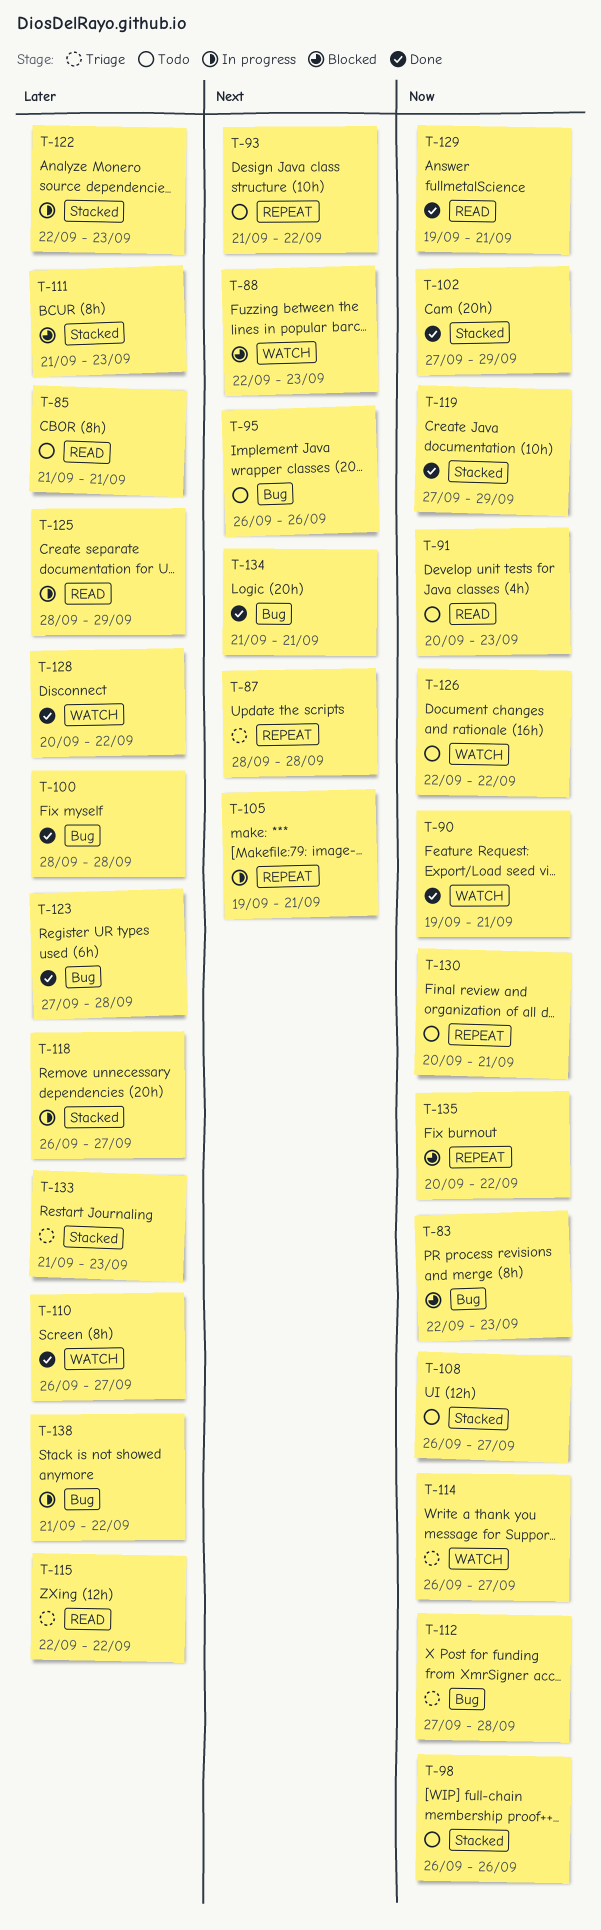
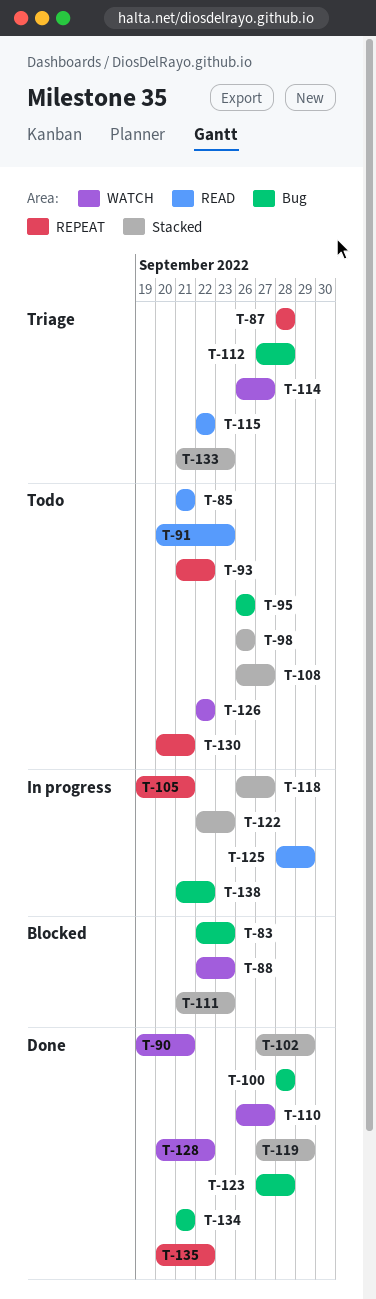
T-129: present -> none
T-135, status: Blocked -> Done

